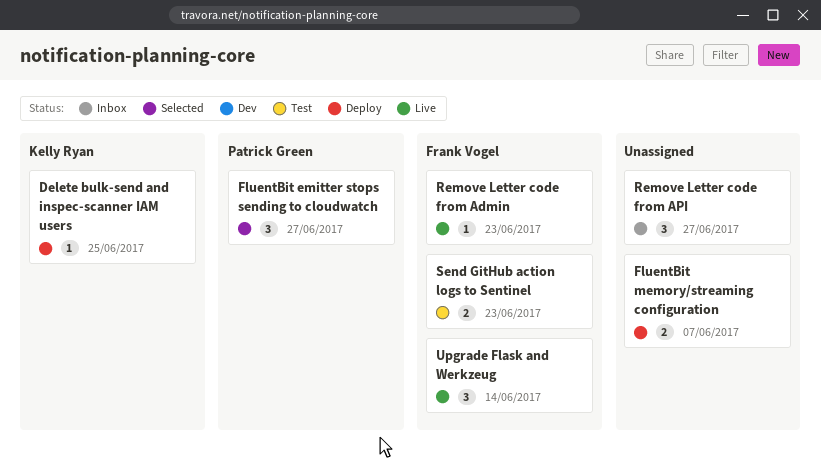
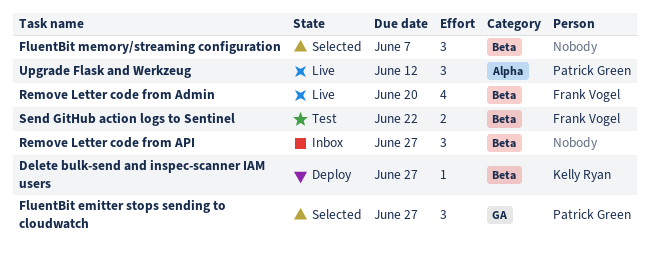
Delete bulk-send and inspec-scanner IAM users, due: Jun 25 -> Jun 27
FluentBit memory/streaming configuration, status: Deploy -> Selected
FluentBit memory/streaming configuration, estimate: 2 -> 3
Remove Letter code from Admin, estimate: 1 -> 4
Remove Letter code from Admin, due: Jun 23 -> Jun 20
Send GitHub action logs to Sentinel, due: Jun 23 -> Jun 22
Upgrade Flask and Werkzeug, owner: Frank Vogel -> Patrick Green
Upgrade Flask and Werkzeug, due: Jun 14 -> Jun 12

